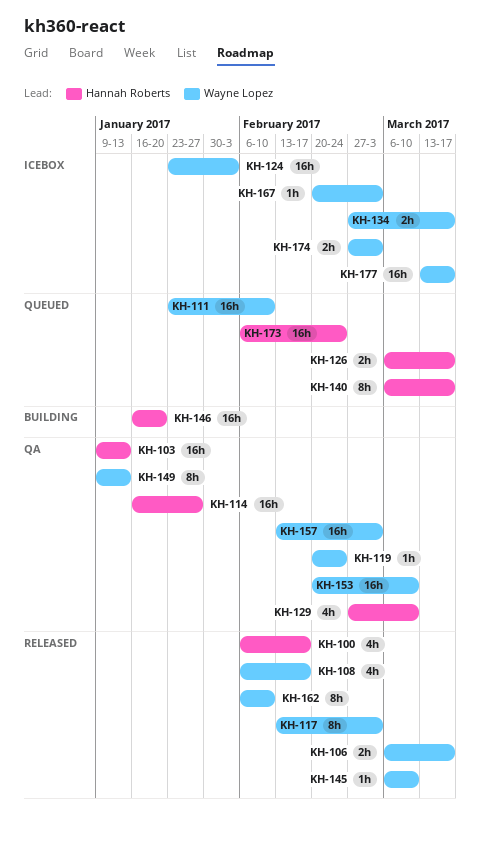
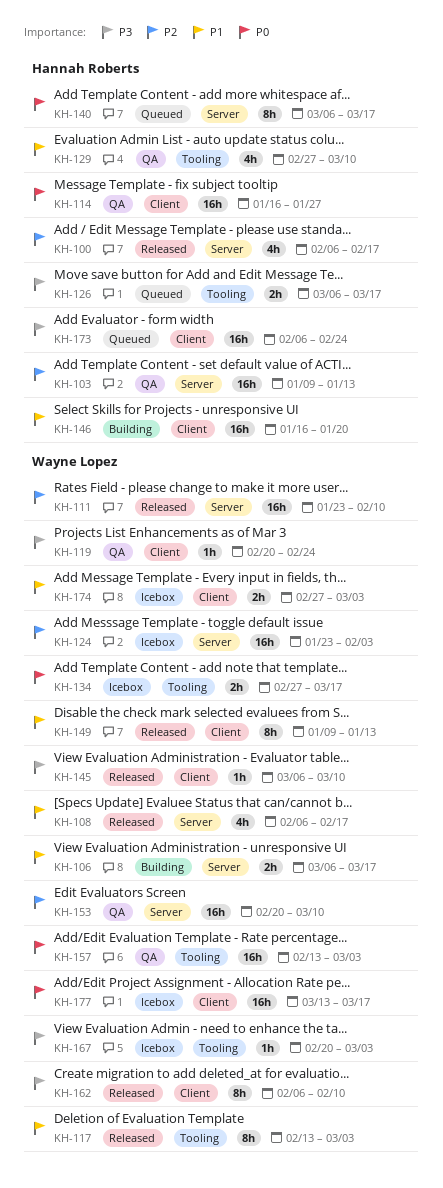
KH-106, status: Released -> Building
KH-111, status: Queued -> Released
KH-149, status: QA -> Released

